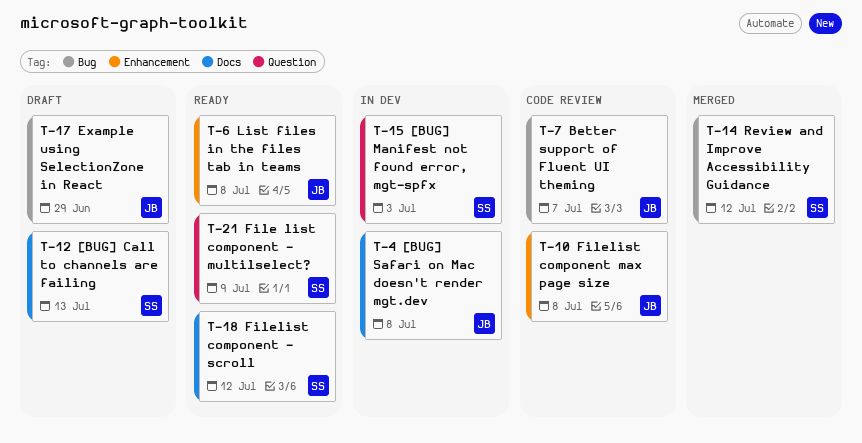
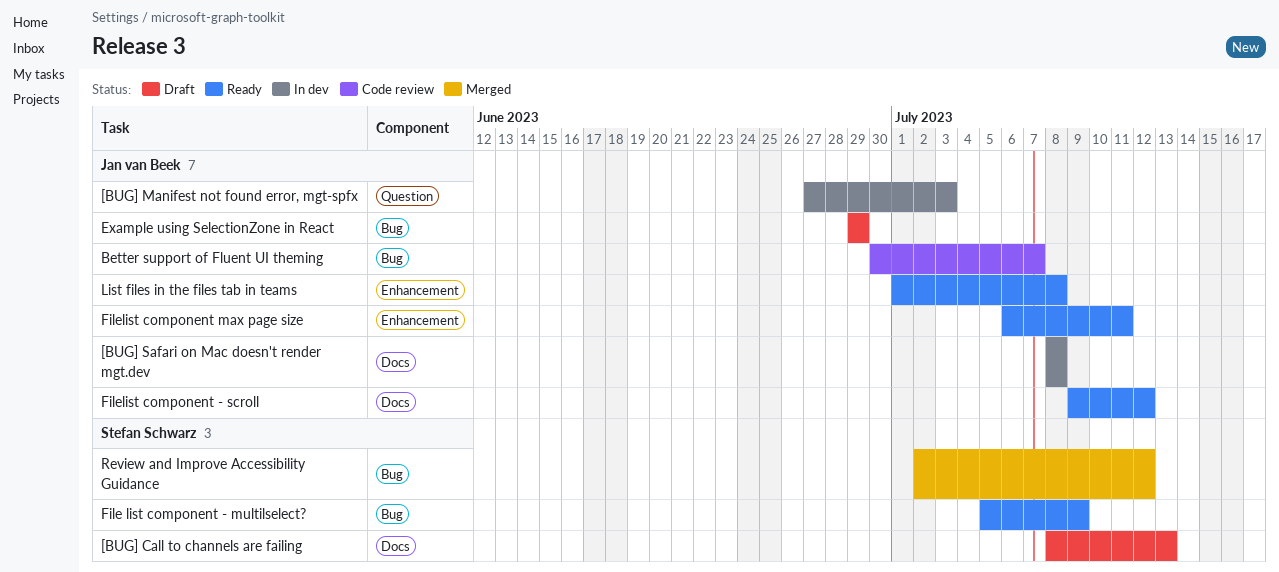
[BUG] Manifest not found error, mgt-spfx, owner: Stefan Schwarz -> Jan van Beek
File list component - multilselect?, label: Question -> Bug
Filelist component - scroll, owner: Stefan Schwarz -> Jan van Beek
Filelist component max page size, status: Code review -> Ready
Filelist component max page size, due: Jul 8 -> Jul 11

